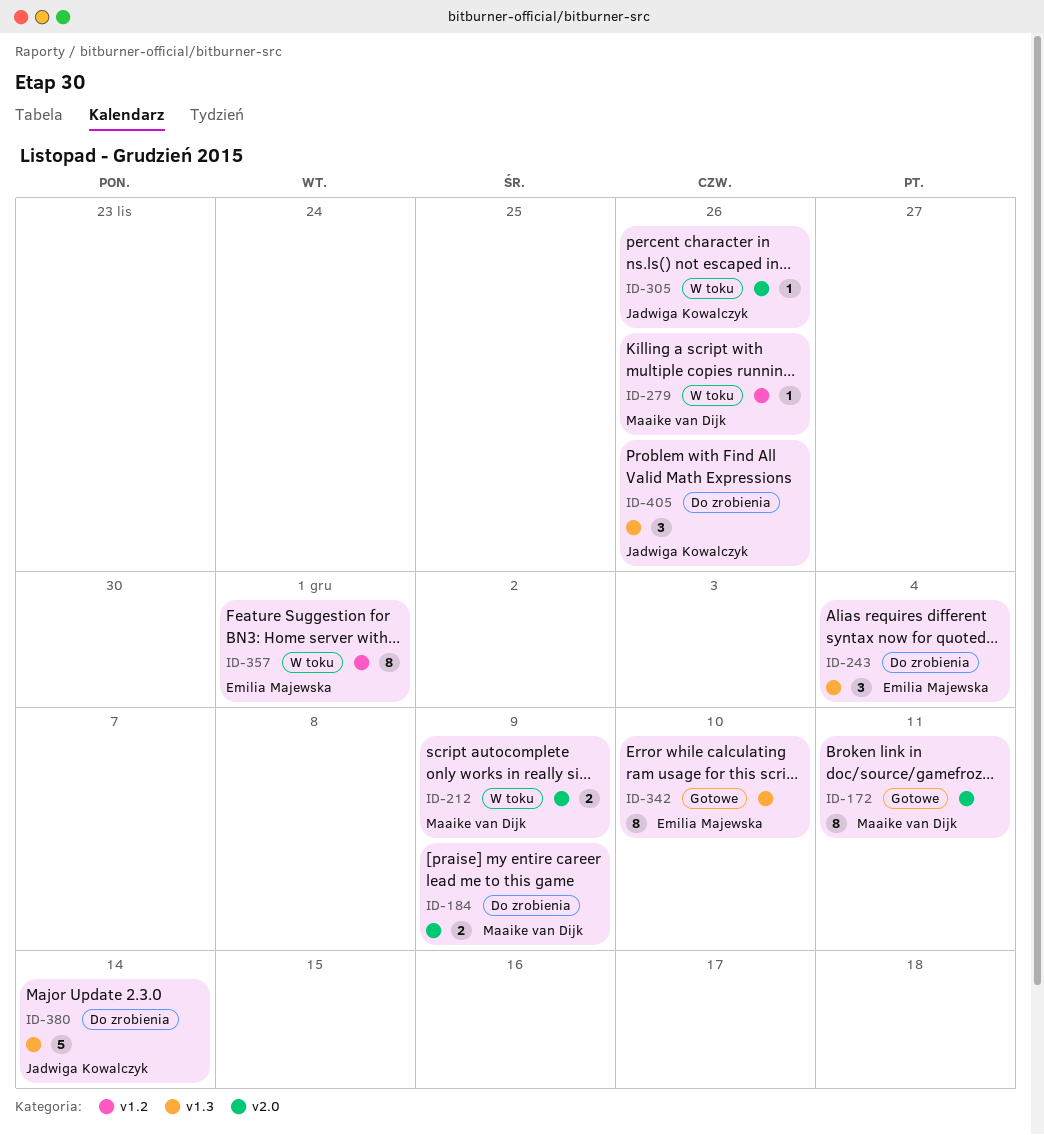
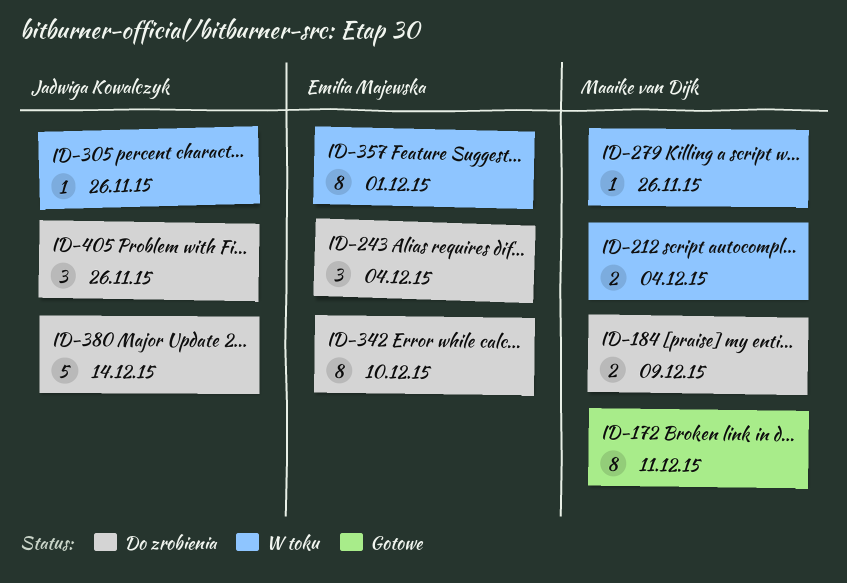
ID-212, due: Dec 9 -> Dec 4
ID-342, status: Gotowe -> Do zrobienia

